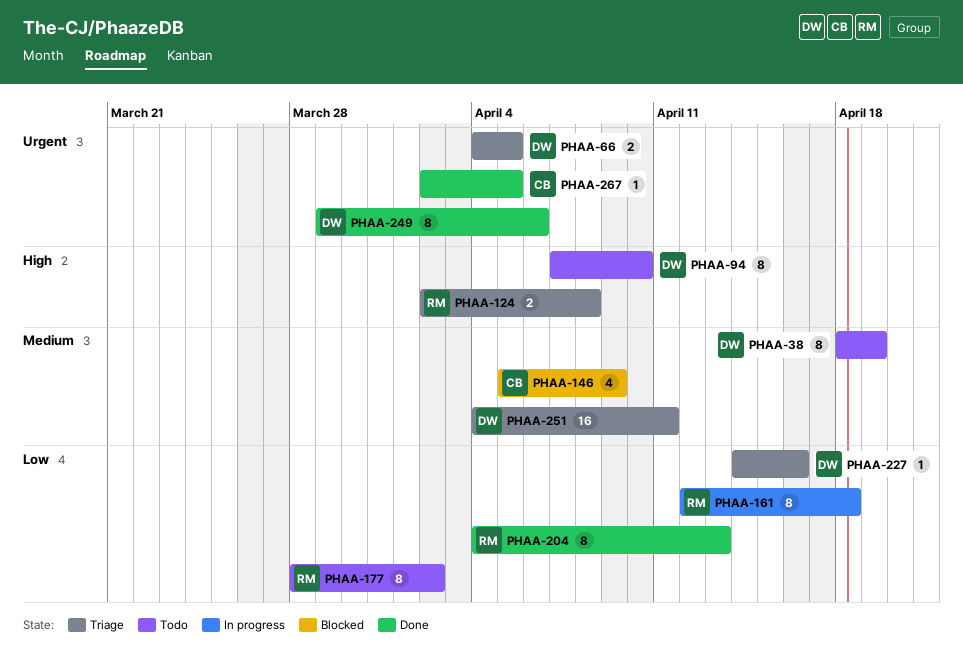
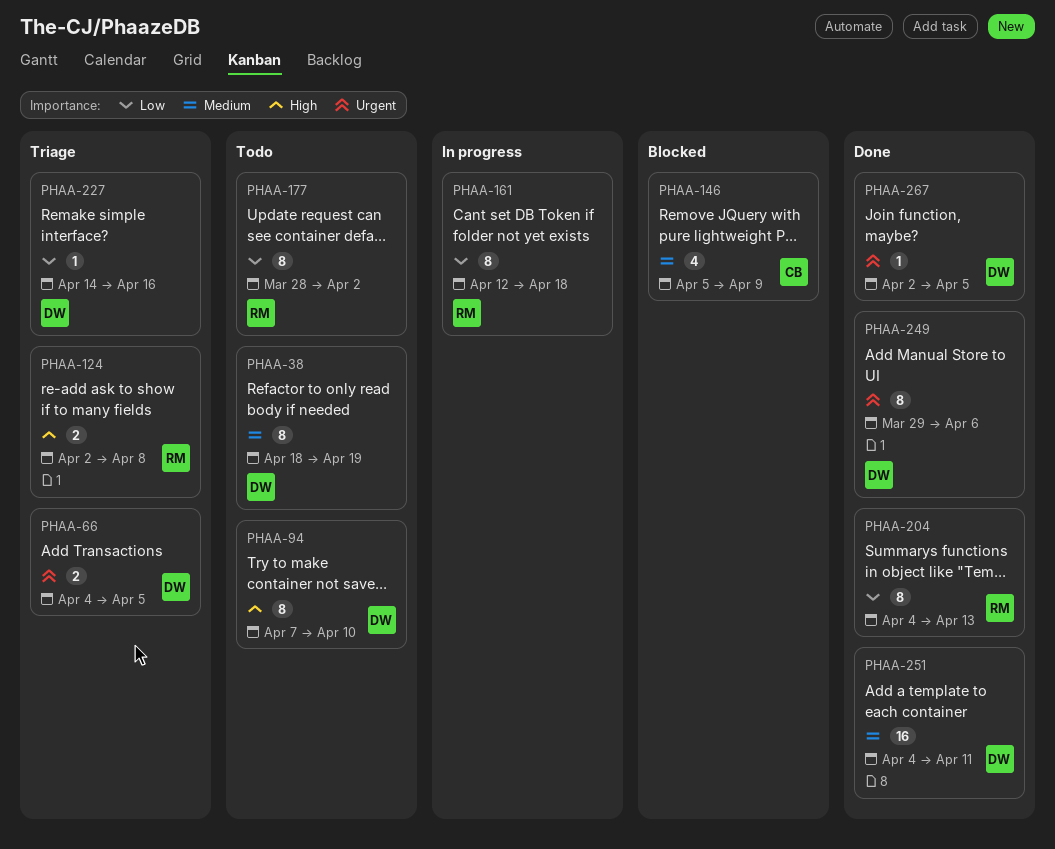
PHAA-251, status: Triage -> Done
PHAA-267, owner: CB -> DW

